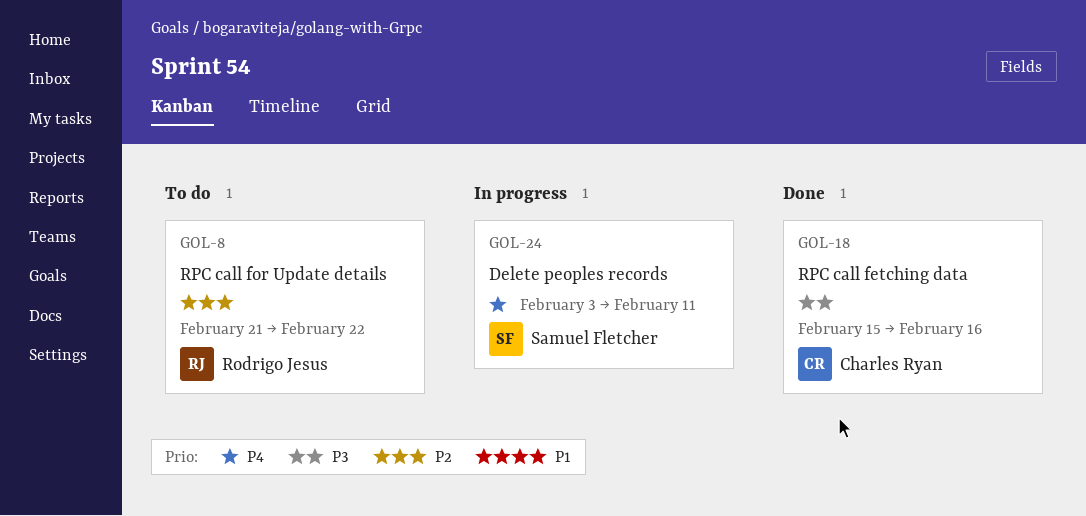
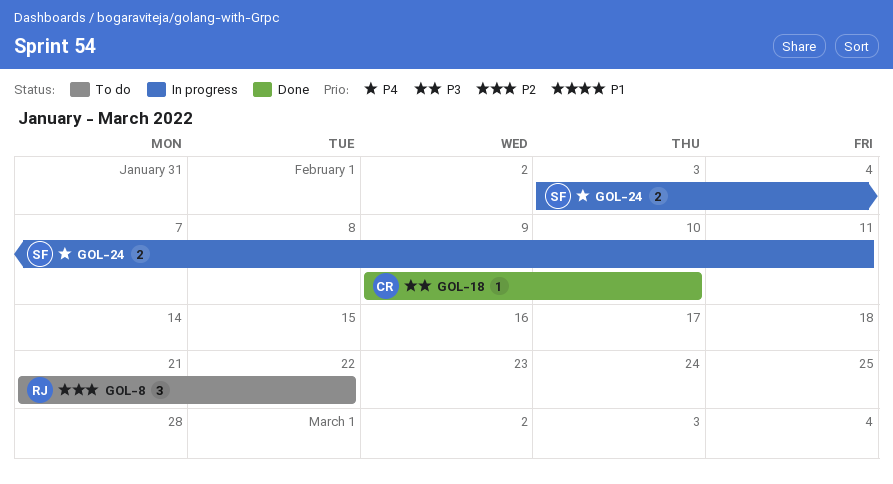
GOL-18, start: Feb 15 -> Feb 9
GOL-18, due: Feb 16 -> Feb 10

